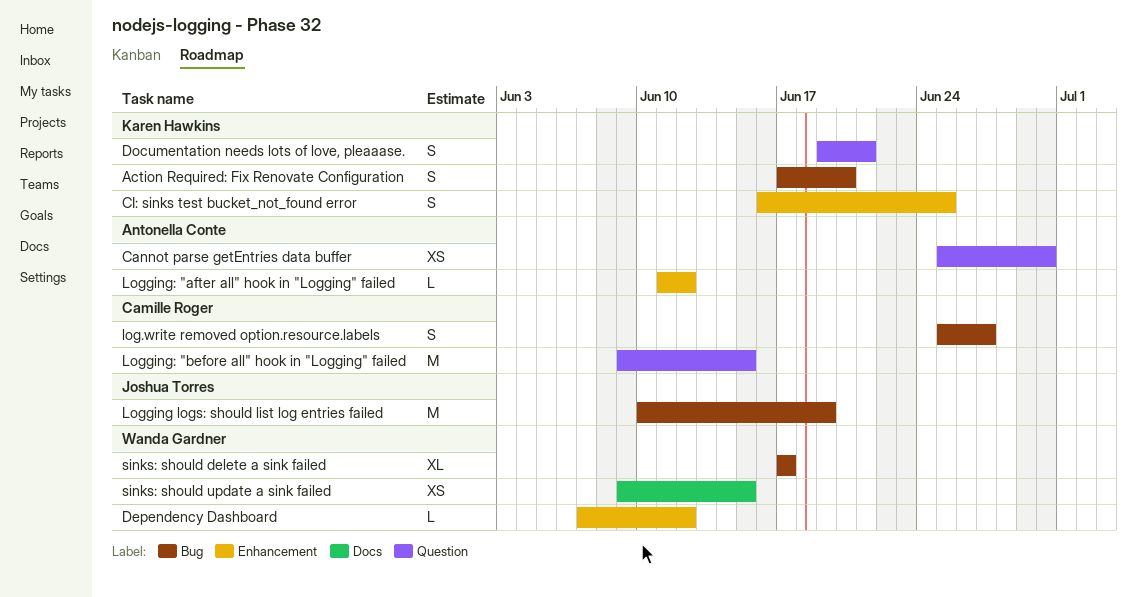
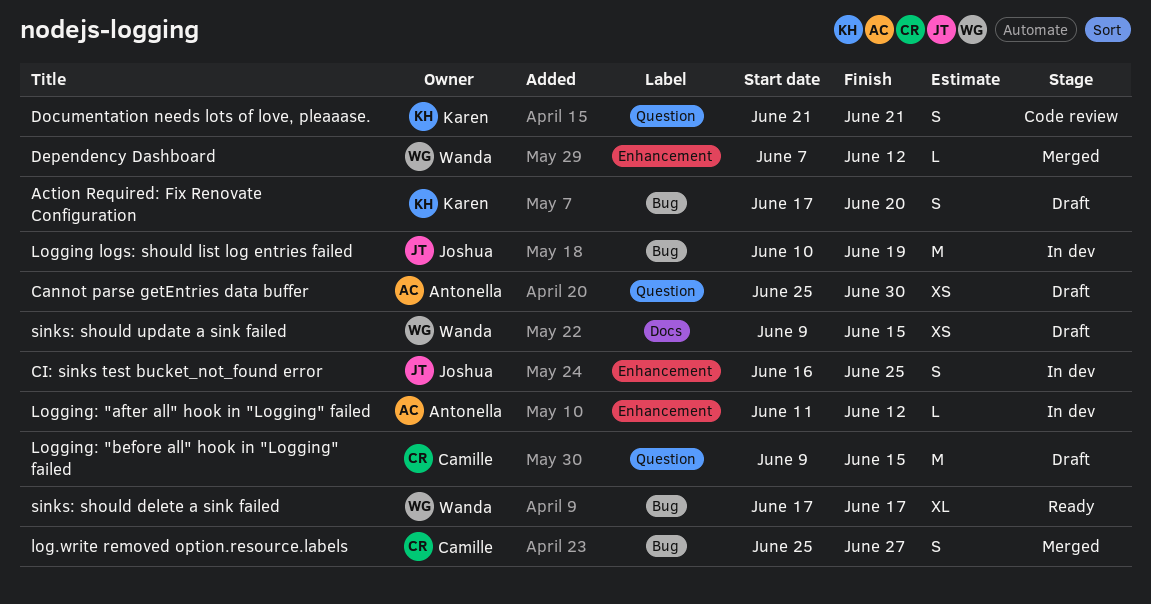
CI: sinks test bucket_not_found error, owner: Karen Hawkins -> Joshua Torres
Documentation needs lots of love, pleaaase., start: Jun 19 -> Jun 21

